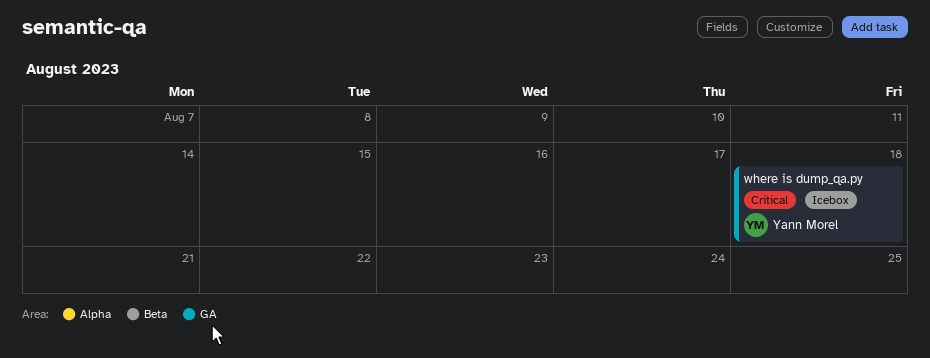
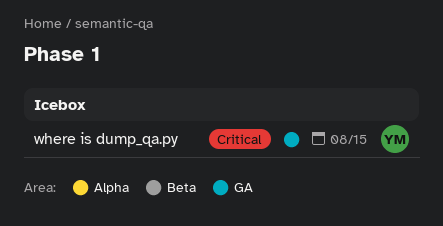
where is dump_qa.py, due: Aug 18 -> Aug 15

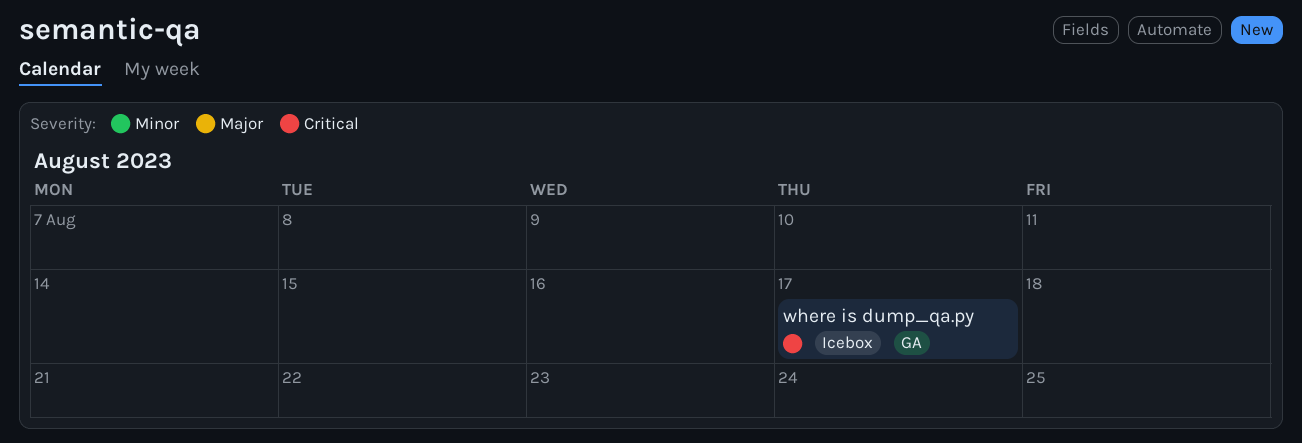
where is dump_qa.py, due: Aug 15 -> Aug 17

